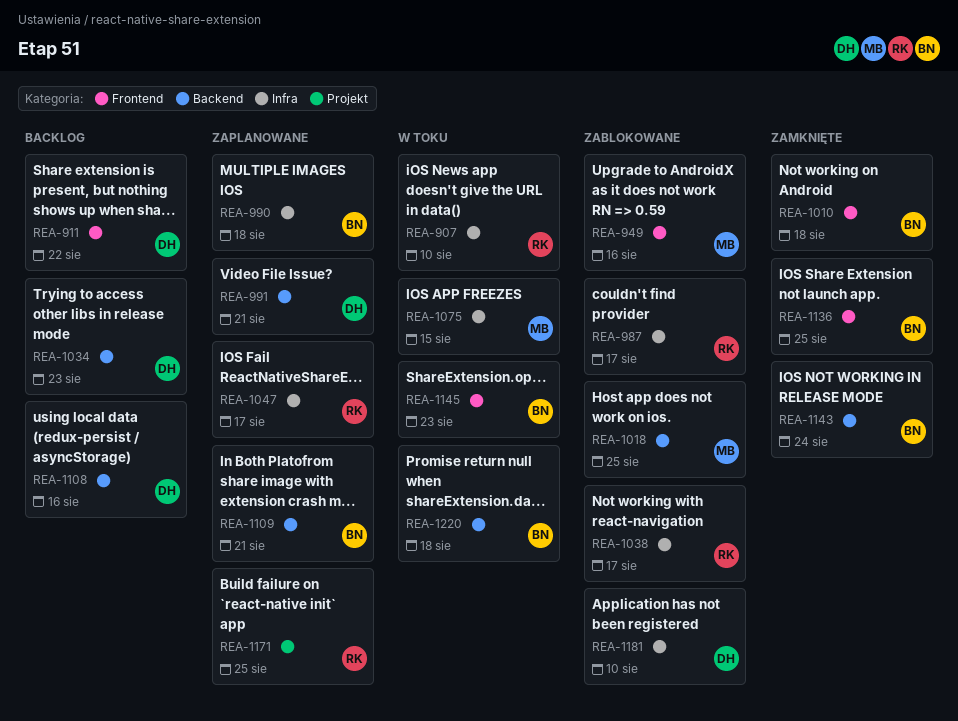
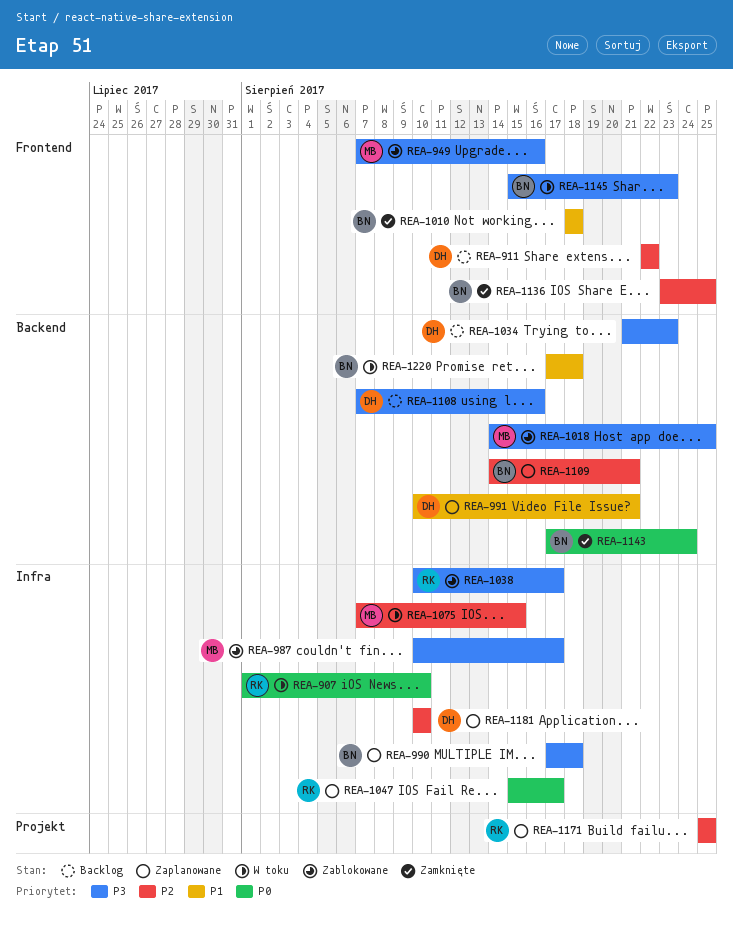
REA-987, owner: RK -> MB
REA-1181, status: Zablokowane -> Zaplanowane

